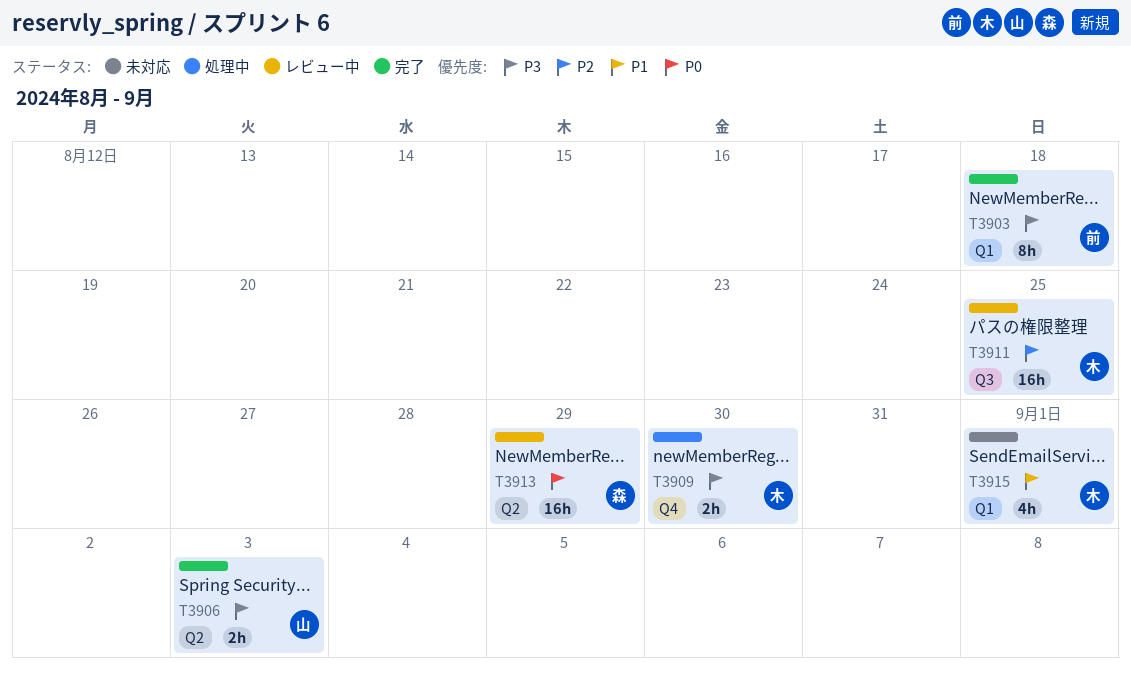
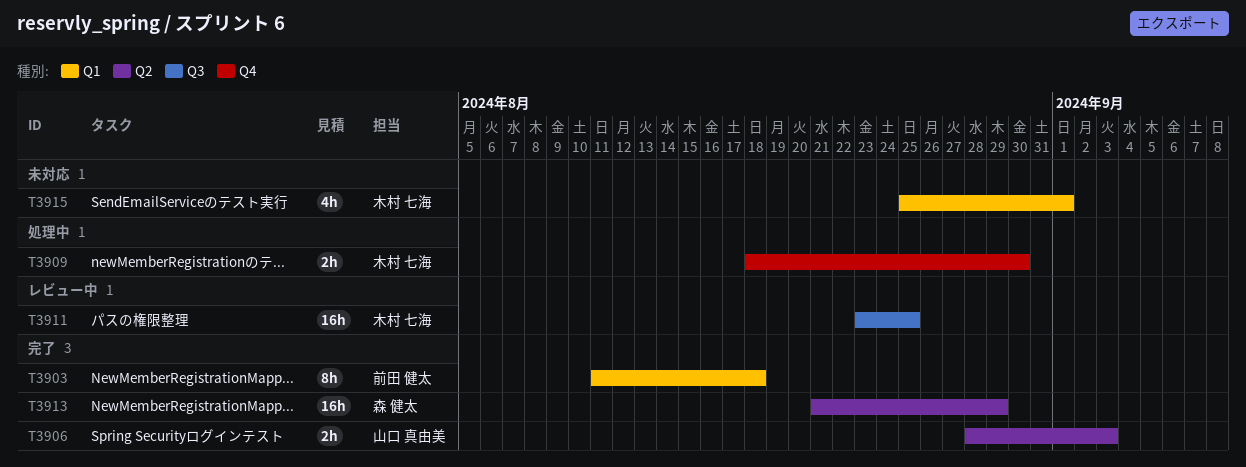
T3913, status: レビュー中 -> 完了

